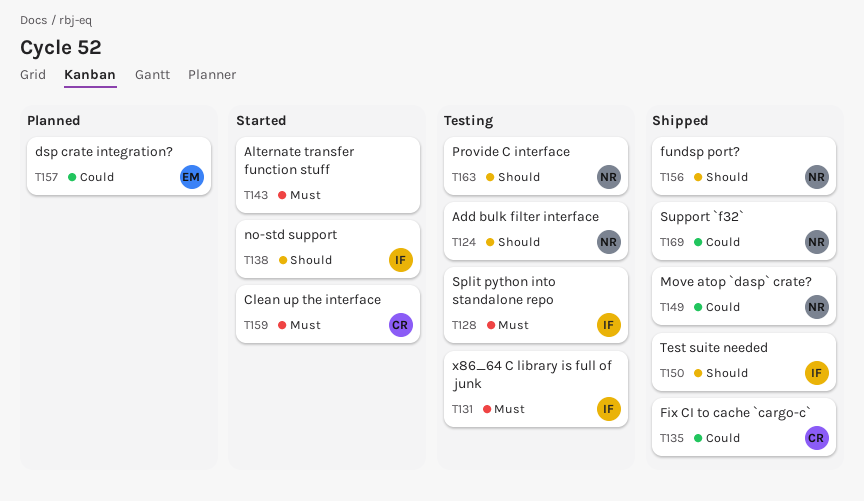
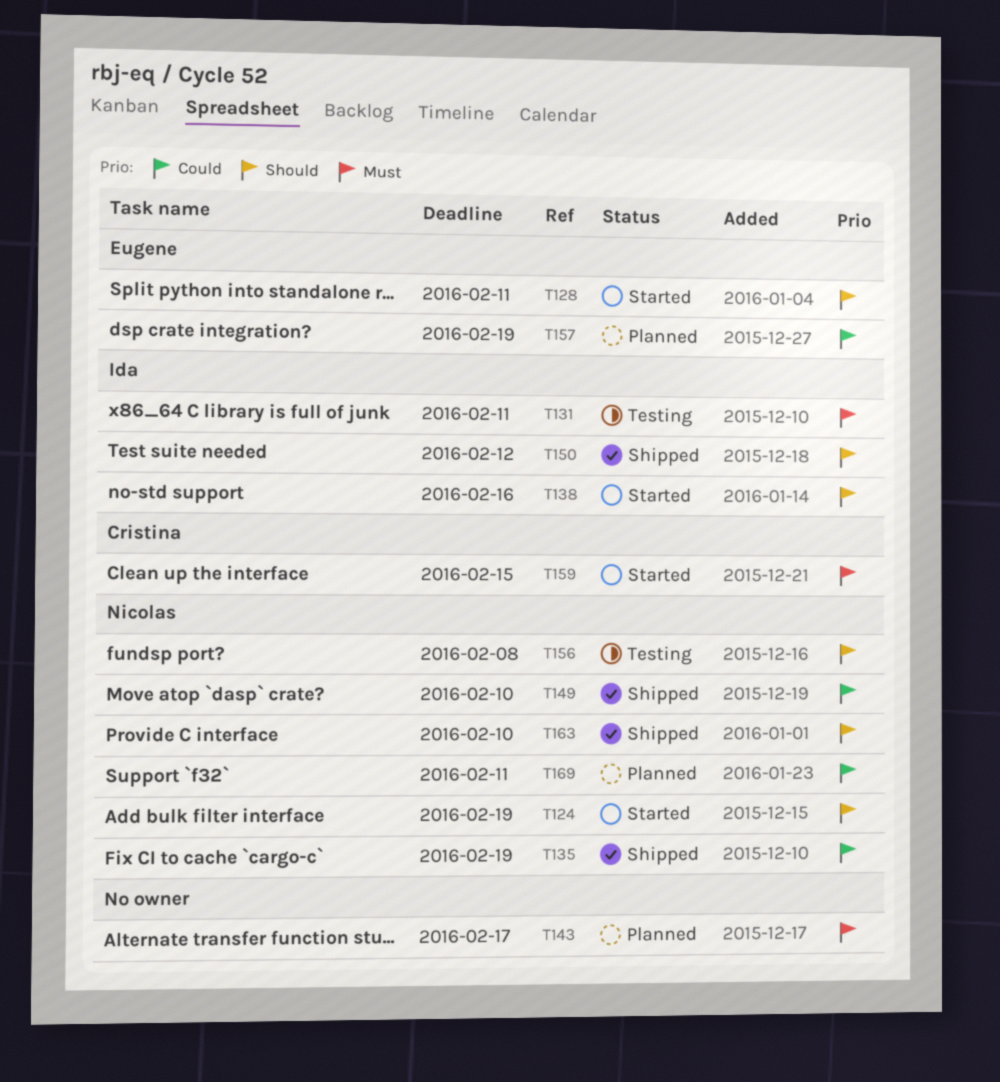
T124, status: Testing -> Started
T128, status: Testing -> Started
T128, owner: Ida -> Eugene
T128, priority: Must -> Should
T135, owner: Cristina -> Nicolas
T143, status: Started -> Planned
T156, status: Shipped -> Testing
T163, status: Testing -> Shipped
T169, status: Shipped -> Planned

